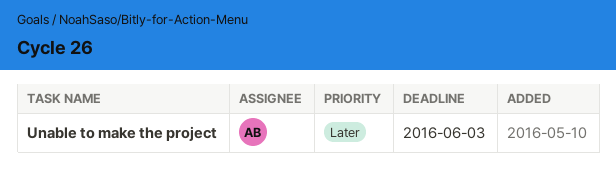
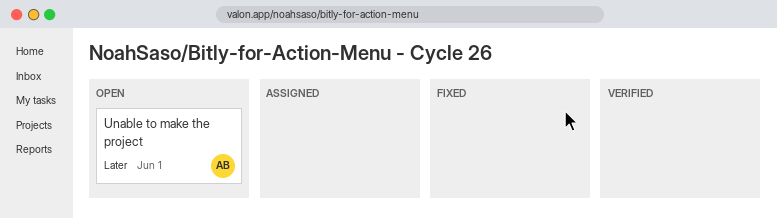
Unable to make the project, due: Jun 3 -> Jun 1

